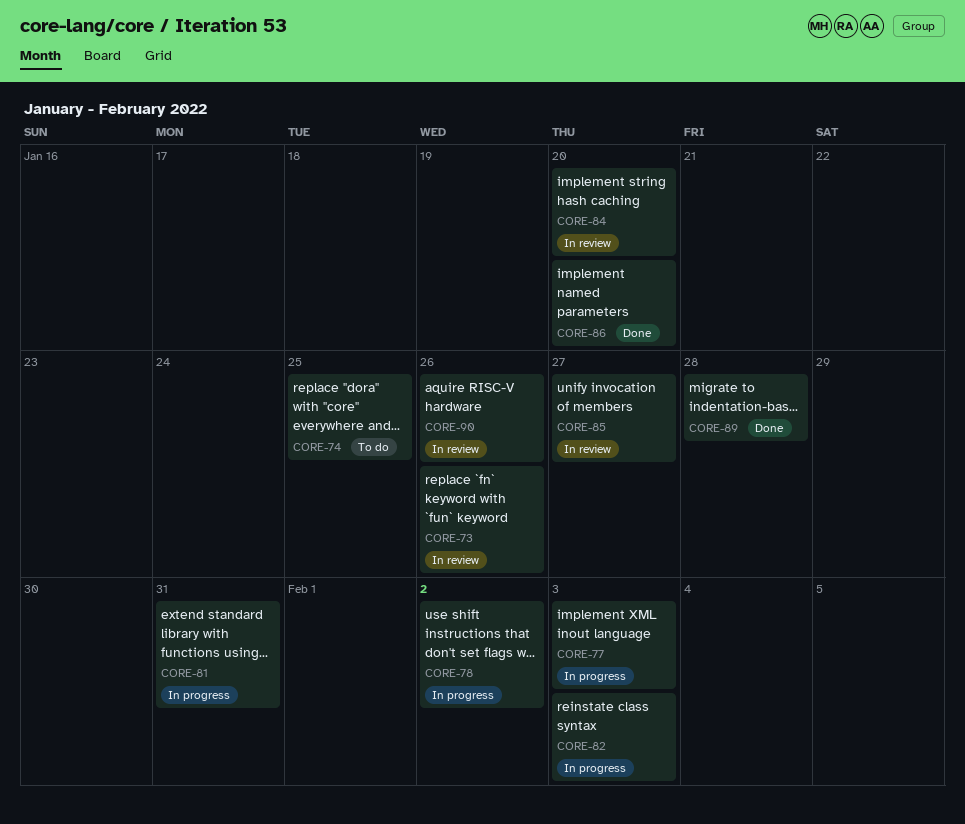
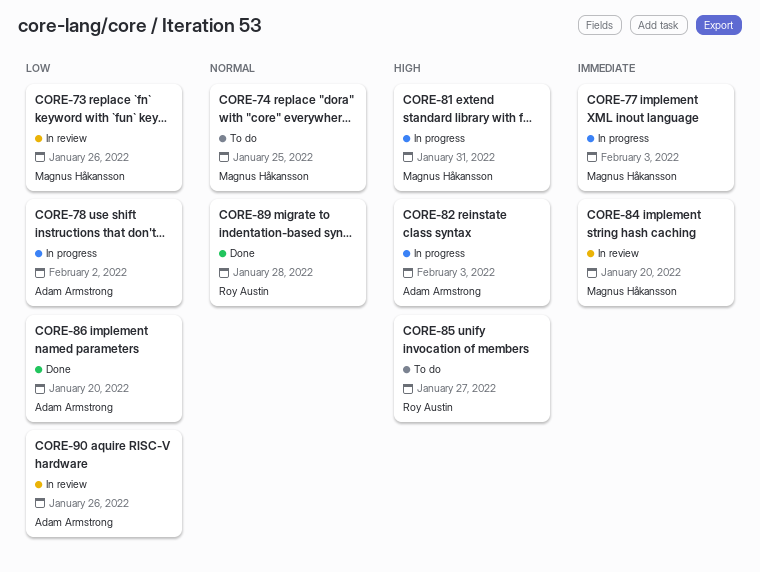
CORE-85, status: In review -> To do

